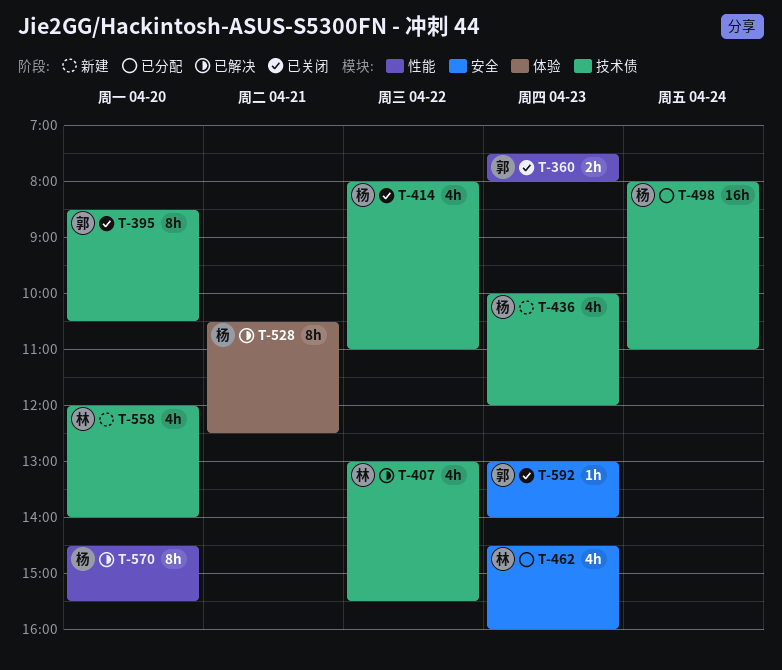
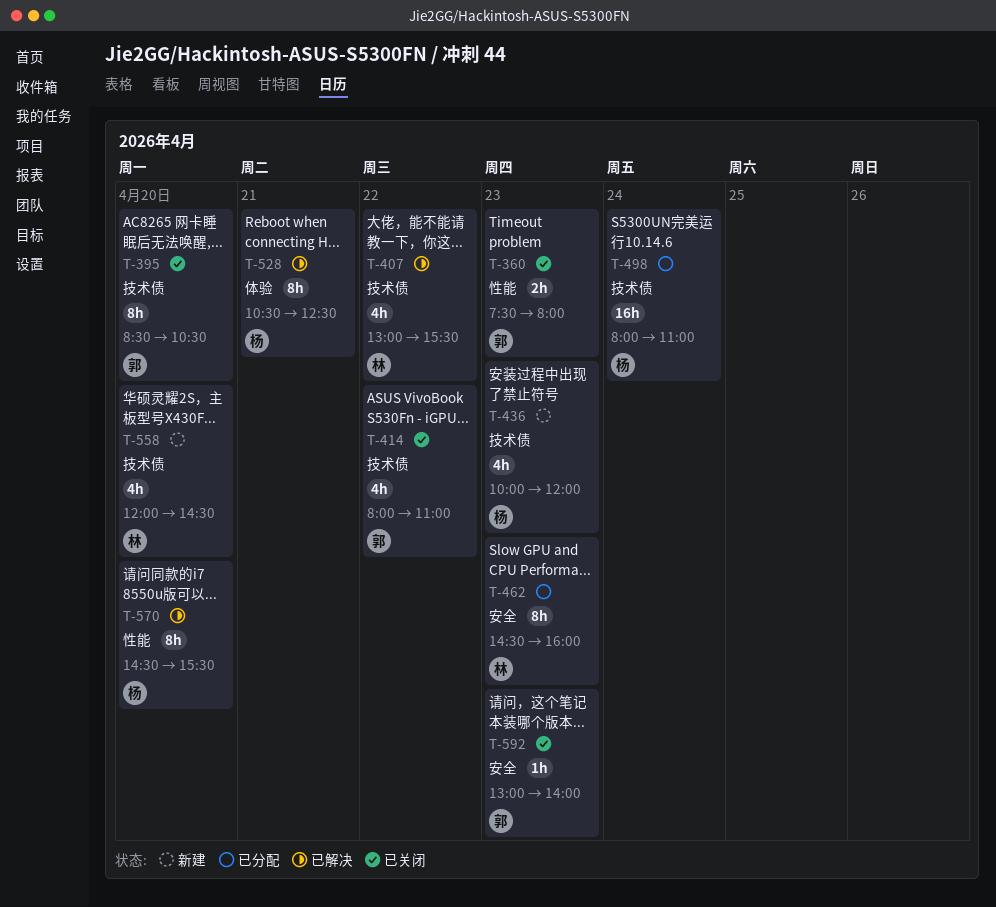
T-414, owner: 杨 -> 郭
T-462, estimate: 4h -> 8h
T-558, ends: 14:00 -> 14:30

